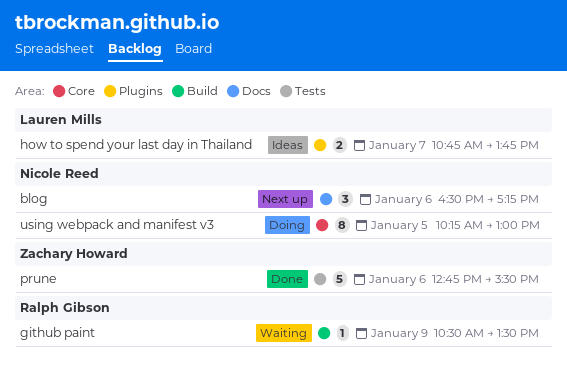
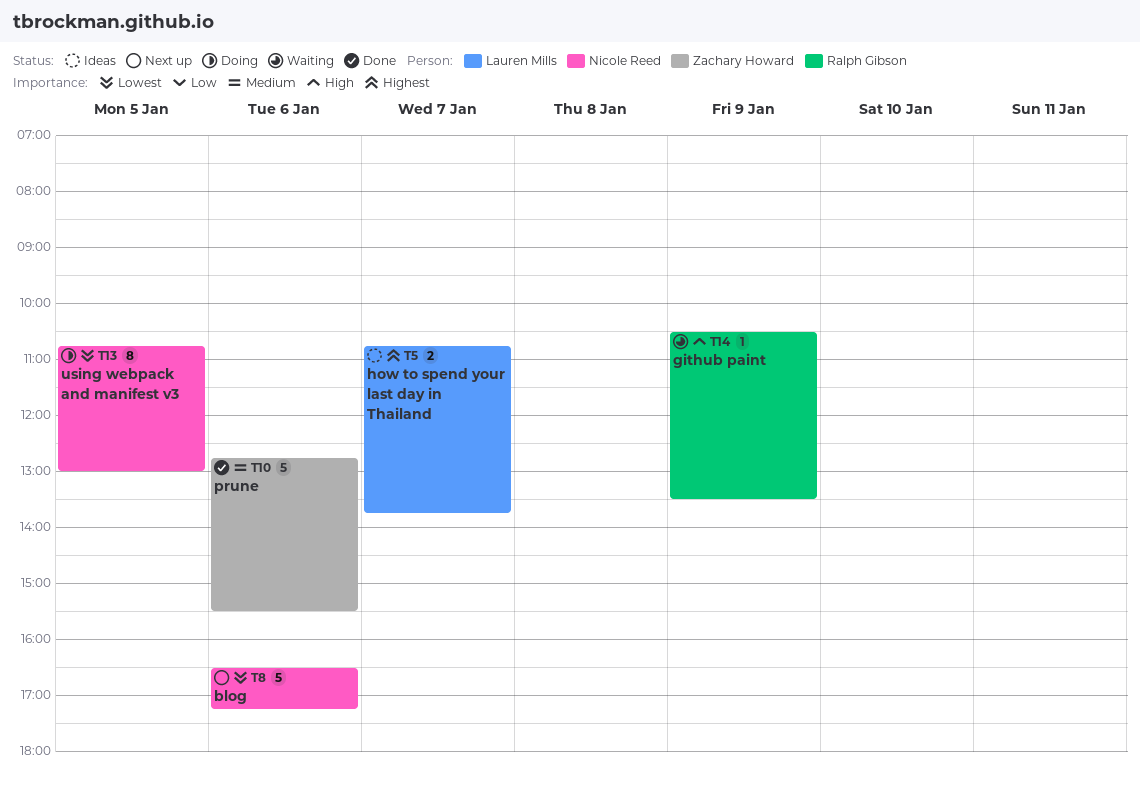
blog, estimate: 3 -> 5
using webpack and manifest v3, begins: 10:15 -> 10:45

